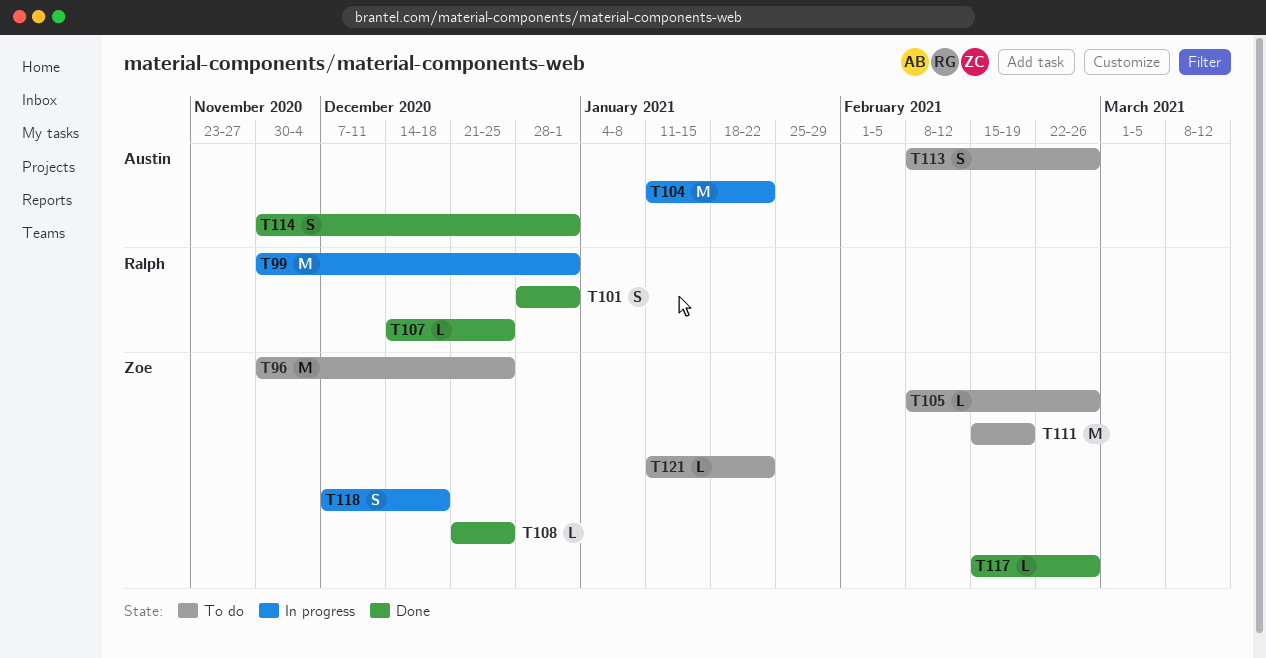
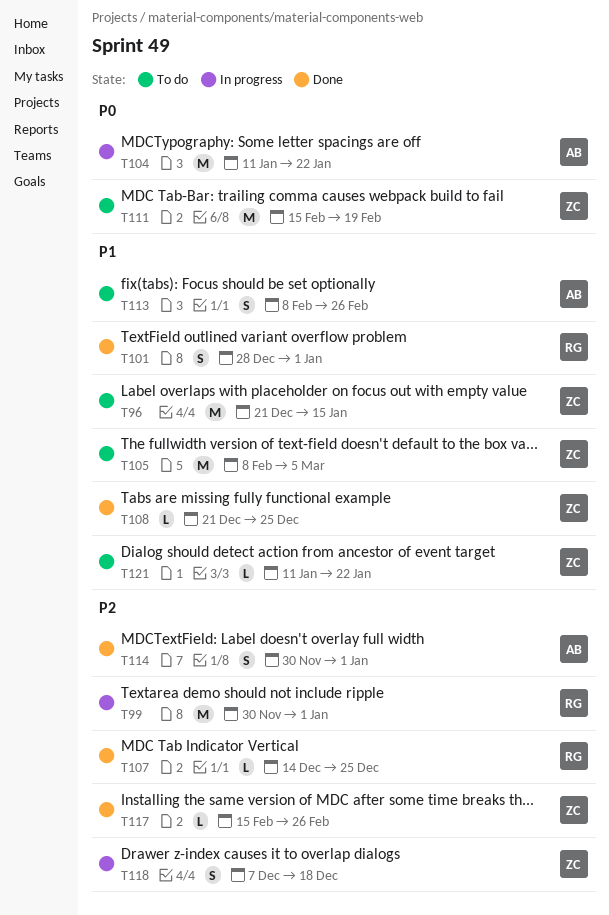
T96, start: Nov 30 -> Dec 21
T96, due: Dec 25 -> Jan 15
T105, estimate: L -> M
T105, due: Feb 26 -> Mar 5

